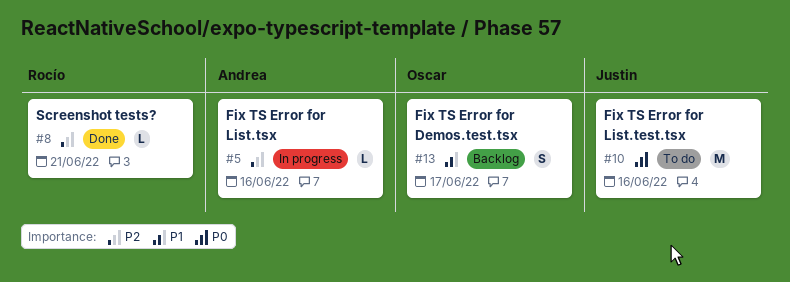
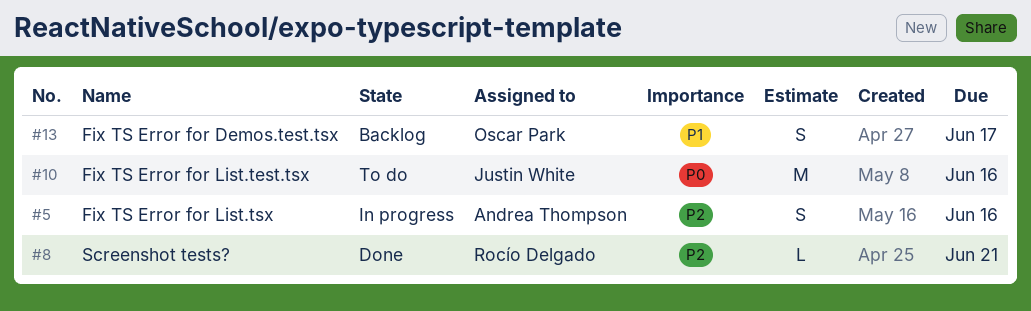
#5, estimate: L -> S

